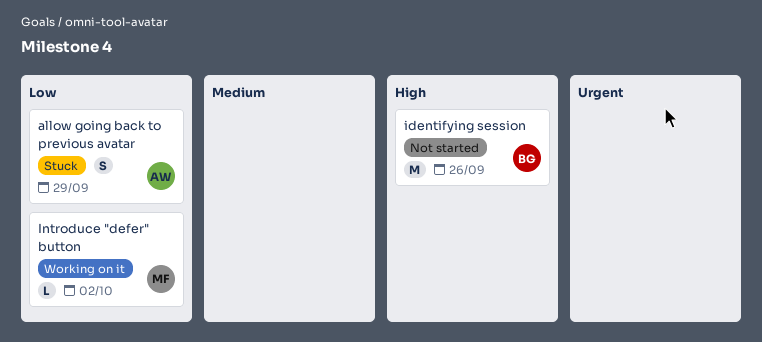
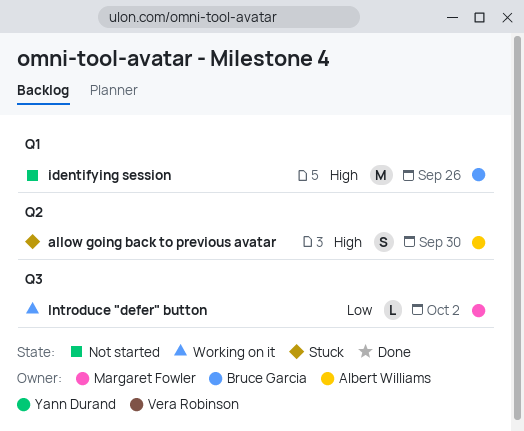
allow going back to previous avatar, priority: Low -> High
allow going back to previous avatar, due: Sep 29 -> Sep 30

